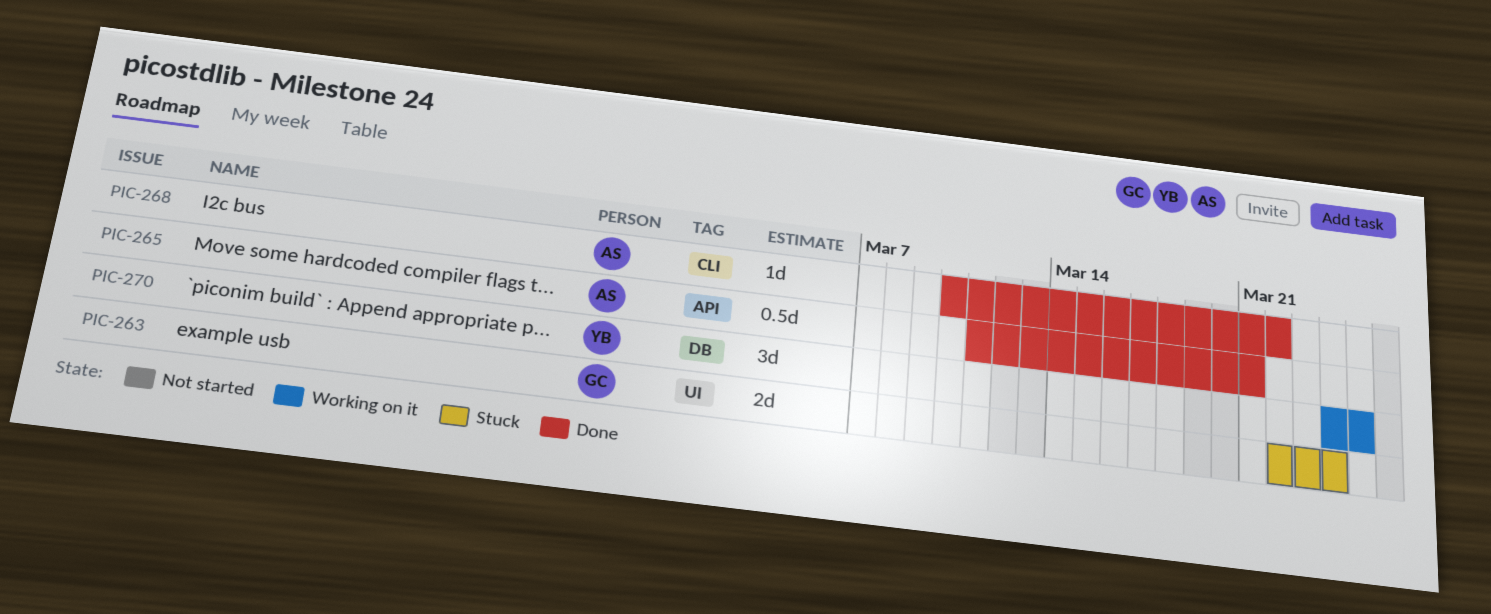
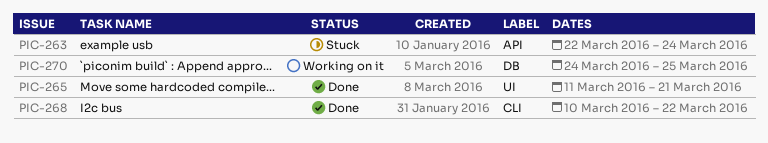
PIC-263, label: UI -> API
PIC-265, label: API -> UI

